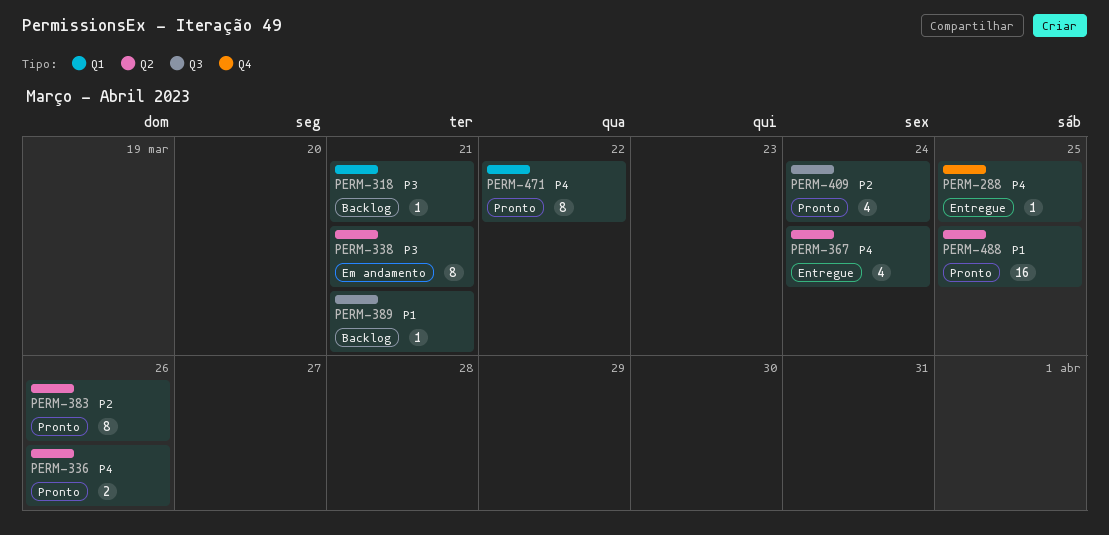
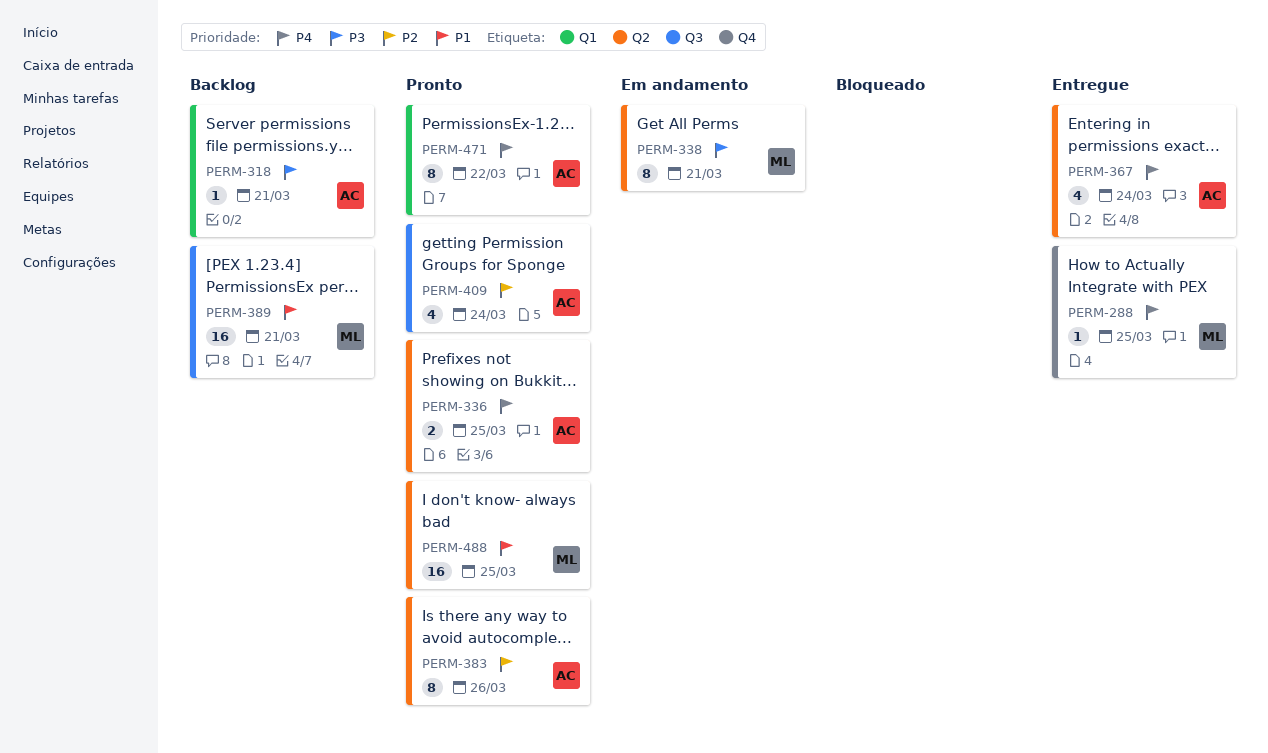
PERM-336, due: Mar 26 -> Mar 25
PERM-389, estimate: 1 -> 16

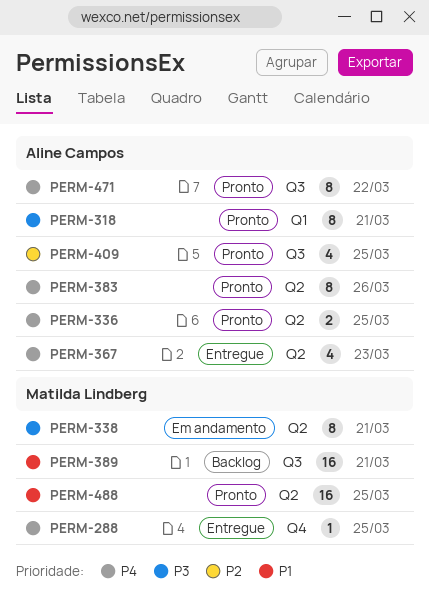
PERM-318, status: Backlog -> Pronto
PERM-318, estimate: 1 -> 8
PERM-367, due: Mar 24 -> Mar 23
PERM-383, priority: P2 -> P4
PERM-409, due: Mar 24 -> Mar 25
PERM-471, label: Q1 -> Q3

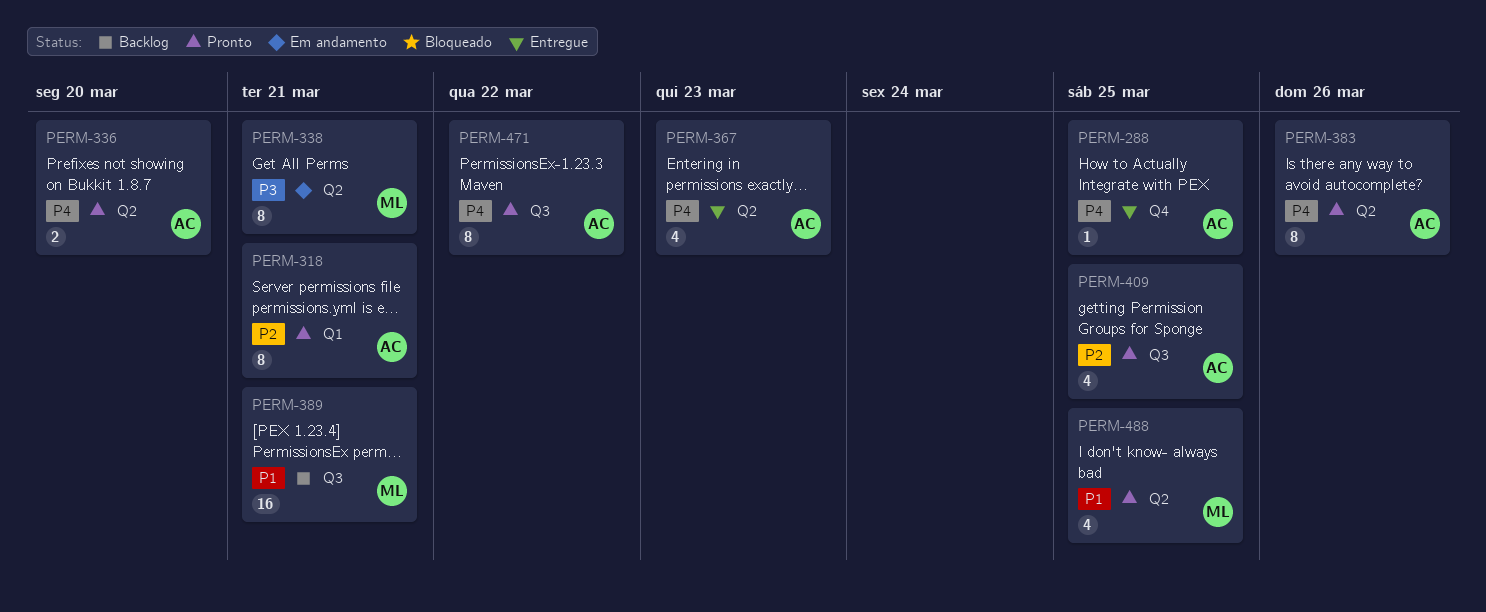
PERM-288, owner: Matilda Lindberg -> Aline Campos
PERM-318, priority: P3 -> P2
PERM-336, due: Mar 25 -> Mar 20
PERM-488, estimate: 16 -> 4

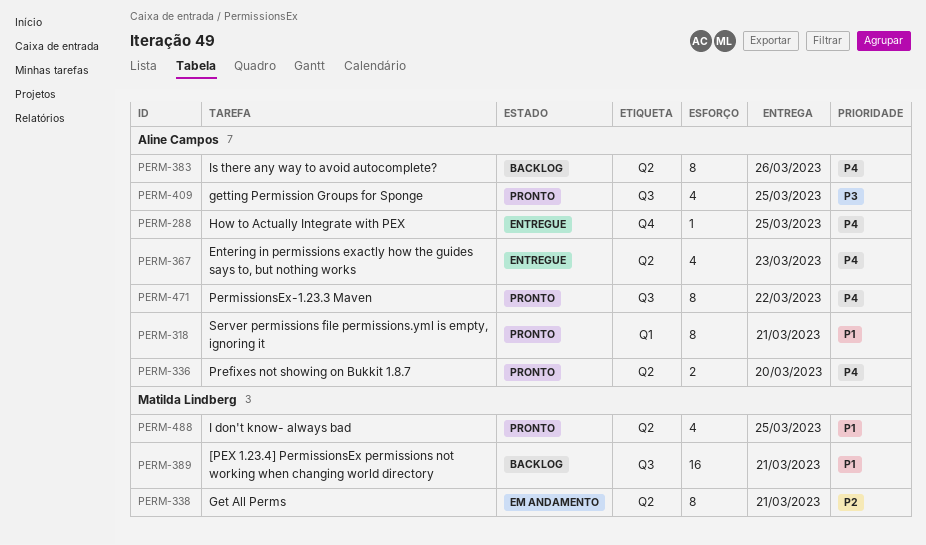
PERM-318, priority: P2 -> P1
PERM-338, priority: P3 -> P2
PERM-383, status: Pronto -> Backlog
PERM-409, priority: P2 -> P3

